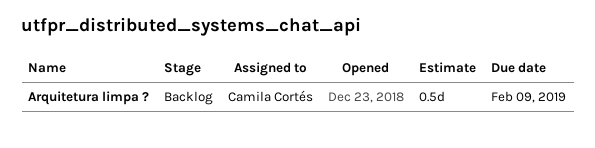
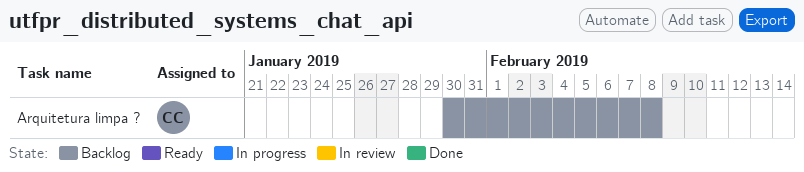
Arquitetura limpa ?, due: Feb 9 -> Feb 8

